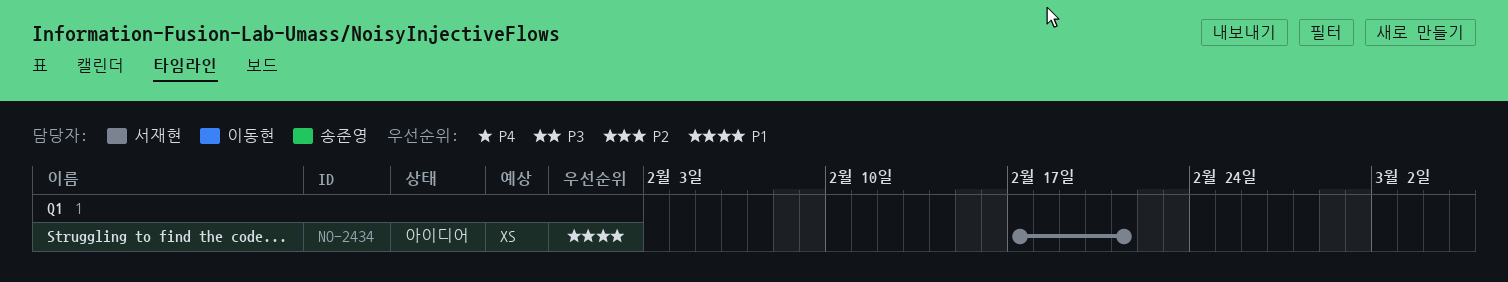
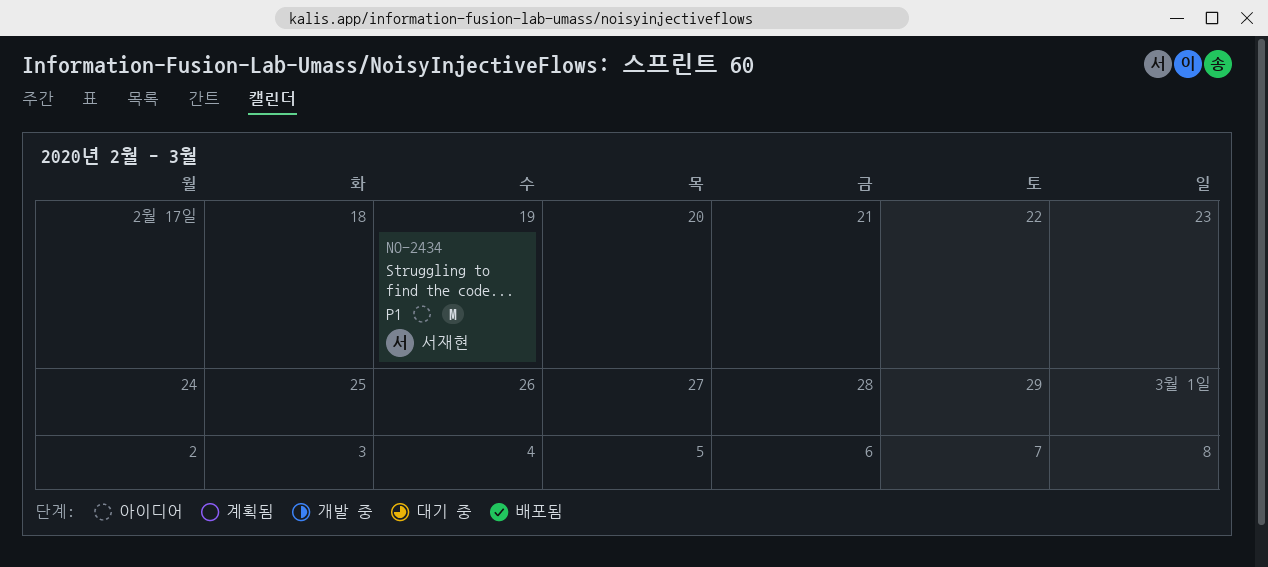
NO-2434, estimate: XS -> M
NO-2434, due: Feb 21 -> Feb 19

